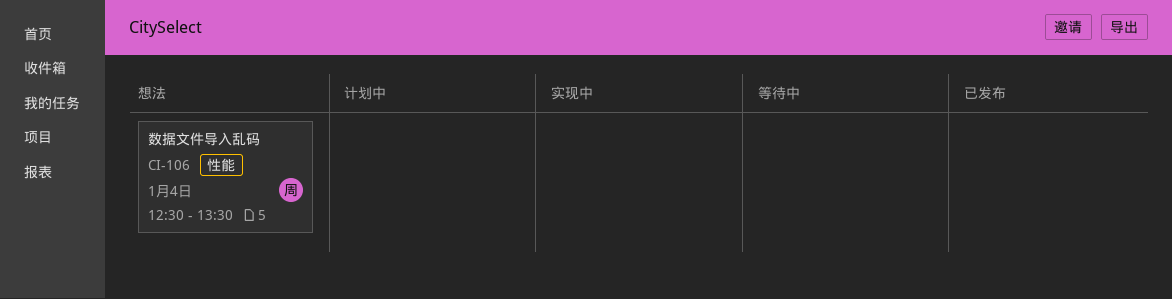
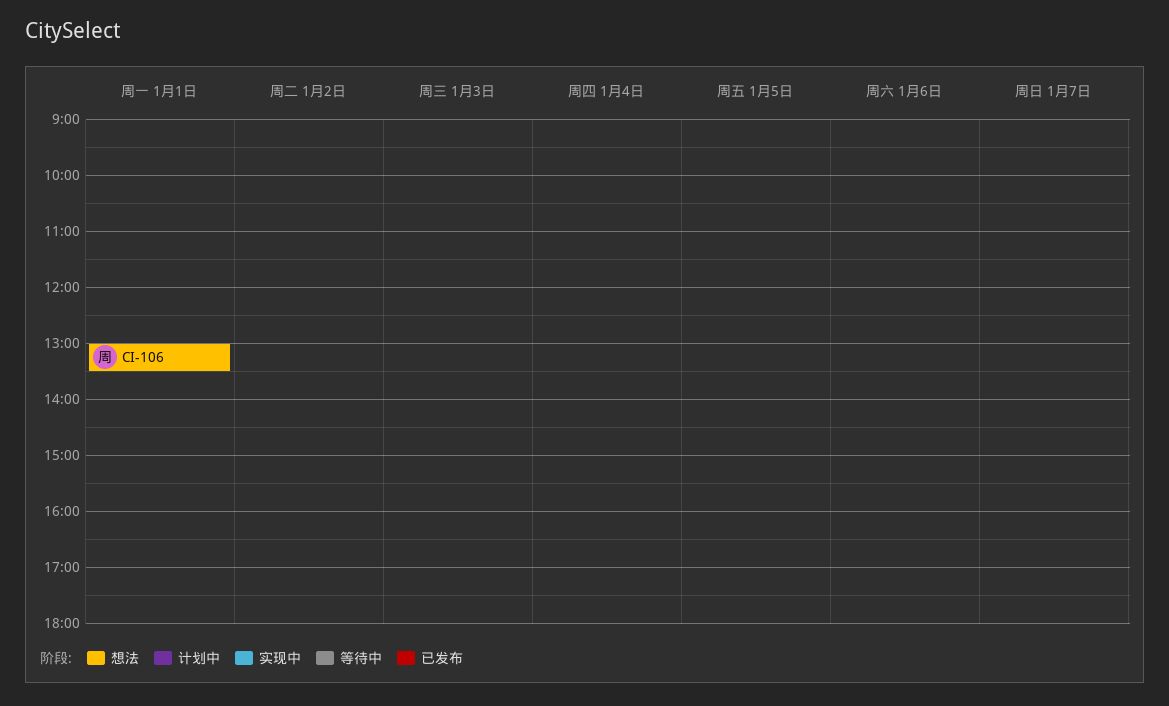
CI-106, day: Jan 4 -> Jan 1
CI-106, begins: 12:30 -> 13:00

